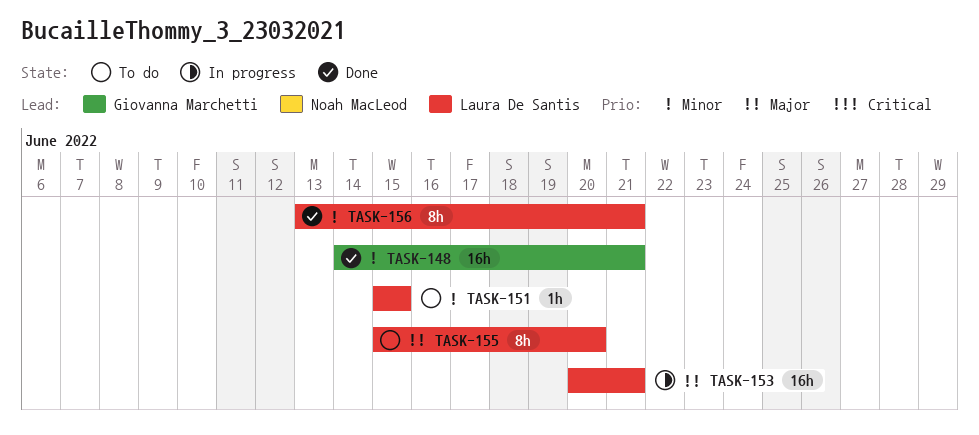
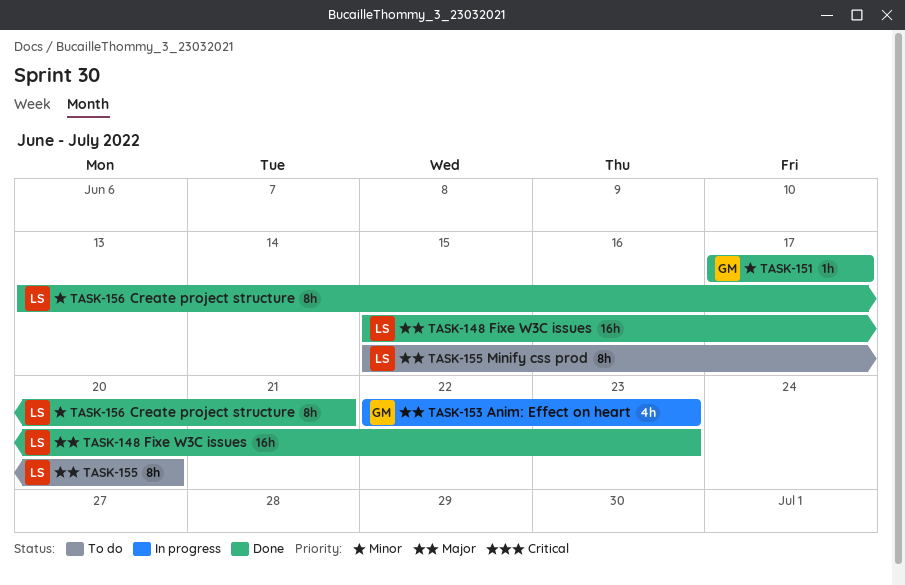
TASK-148, owner: Giovanna Marchetti -> Laura De Santis
TASK-148, priority: Minor -> Major
TASK-148, start: Jun 14 -> Jun 15
TASK-148, due: Jun 21 -> Jun 23
TASK-151, status: To do -> Done
TASK-151, owner: Laura De Santis -> Giovanna Marchetti
TASK-151, start: Jun 15 -> Jun 17
TASK-151, due: Jun 15 -> Jun 17
TASK-153, owner: Laura De Santis -> Giovanna Marchetti
TASK-153, estimate: 16h -> 4h
TASK-153, start: Jun 20 -> Jun 22
TASK-153, due: Jun 21 -> Jun 23

